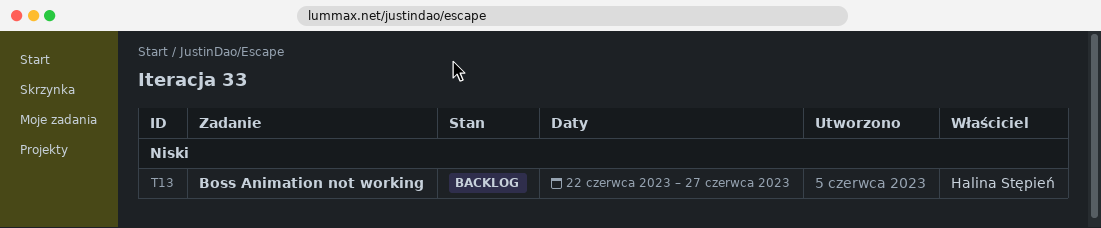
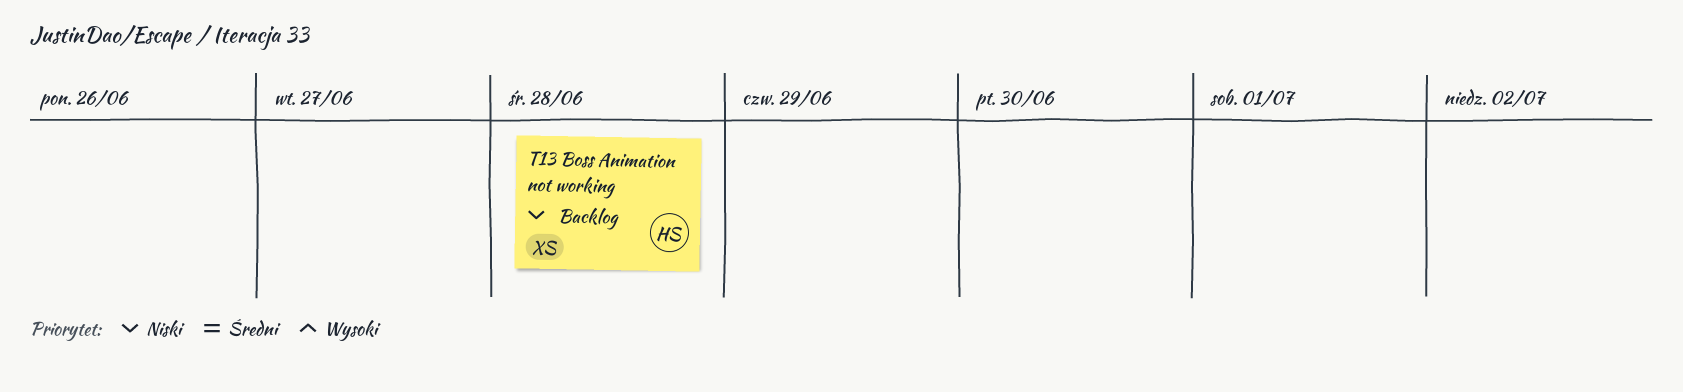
T13, due: Jun 27 -> Jun 28

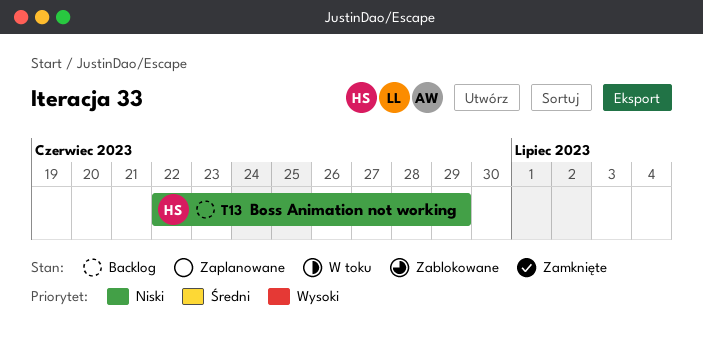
T13, due: Jun 28 -> Jun 29

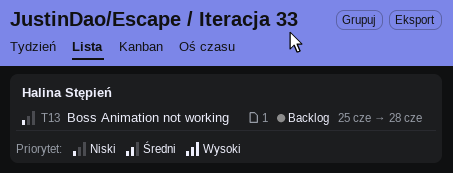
T13, start: Jun 22 -> Jun 25
T13, due: Jun 29 -> Jun 28

